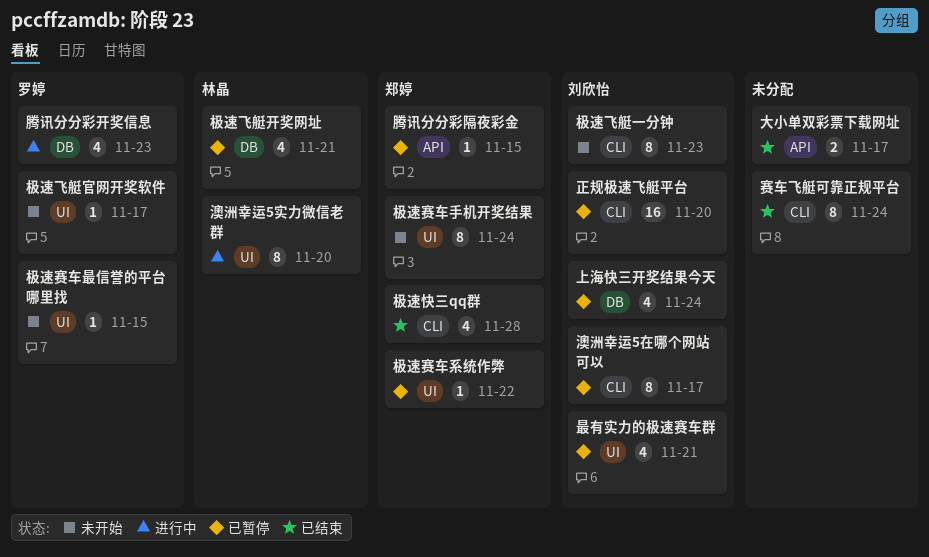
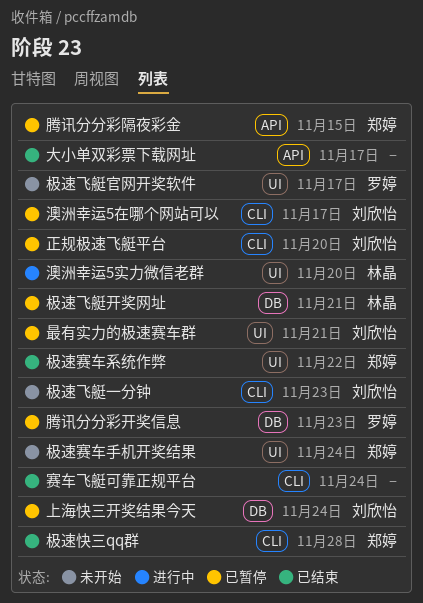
极速赛车最信誉的平台哪里找: present -> none
极速赛车系统作弊, status: 已暂停 -> 已结束
腾讯分分彩开奖信息, status: 进行中 -> 已暂停

